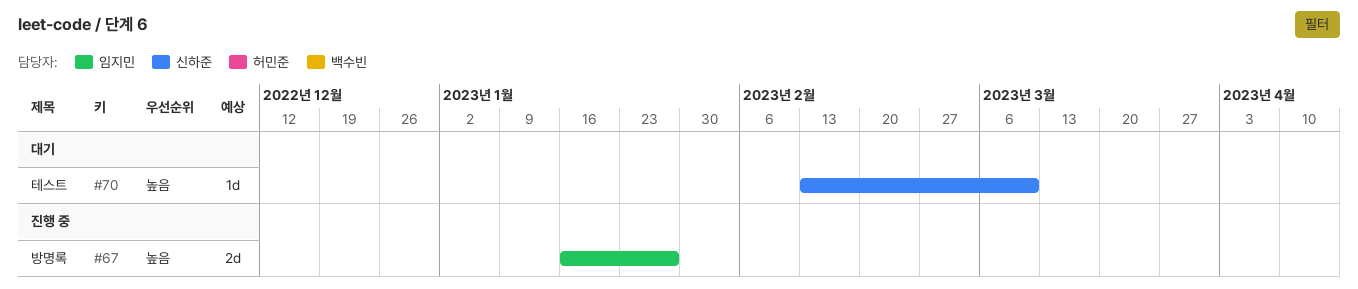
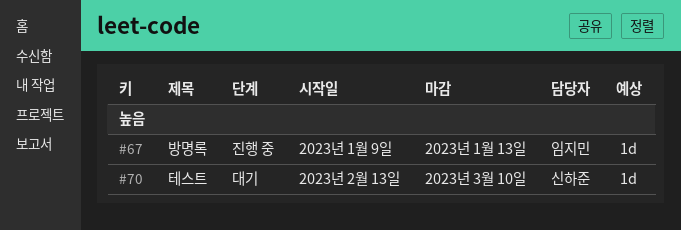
#67, estimate: 2d -> 1d
#67, start: Jan 16 -> Jan 9
#67, due: Jan 27 -> Jan 13

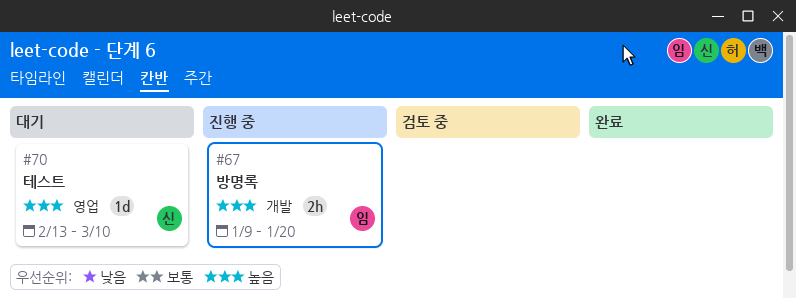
#67, estimate: 1d -> 2h
#67, due: Jan 13 -> Jan 20

